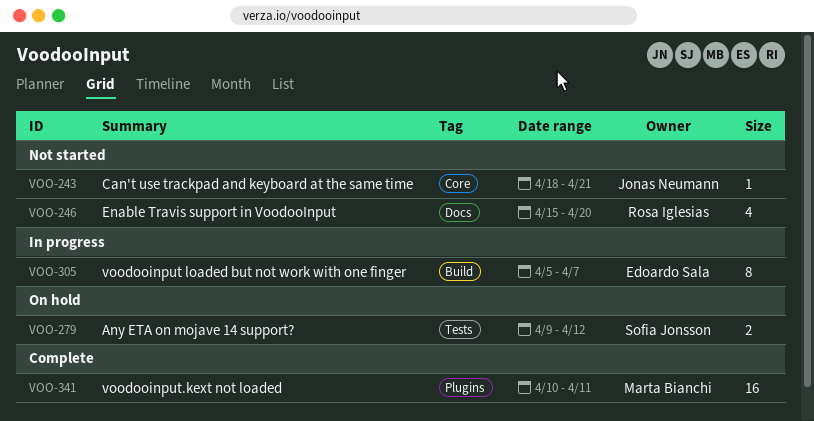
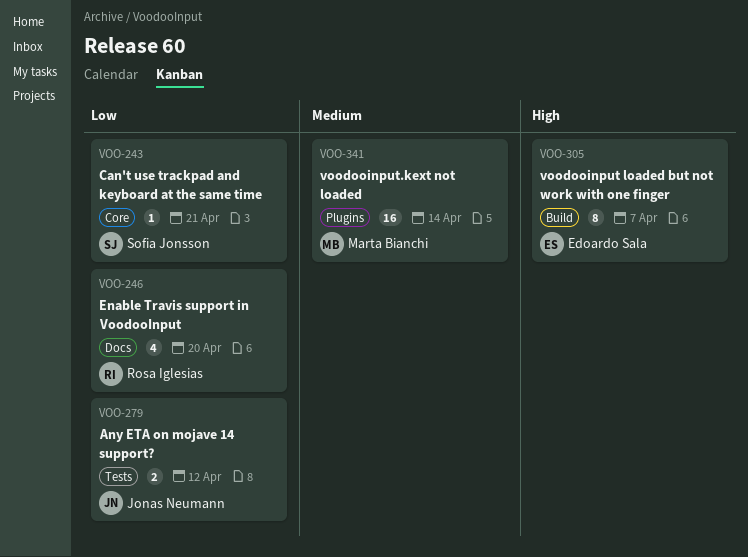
VOO-243, owner: Jonas Neumann -> Sofia Jonsson
VOO-279, owner: Sofia Jonsson -> Jonas Neumann
VOO-341, due: Apr 11 -> Apr 14

